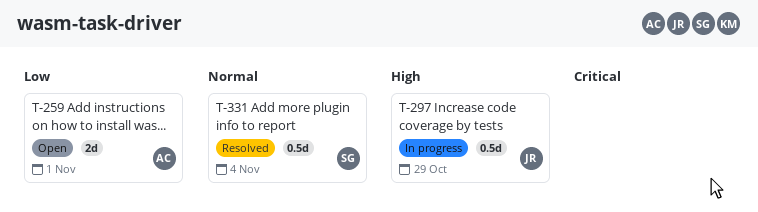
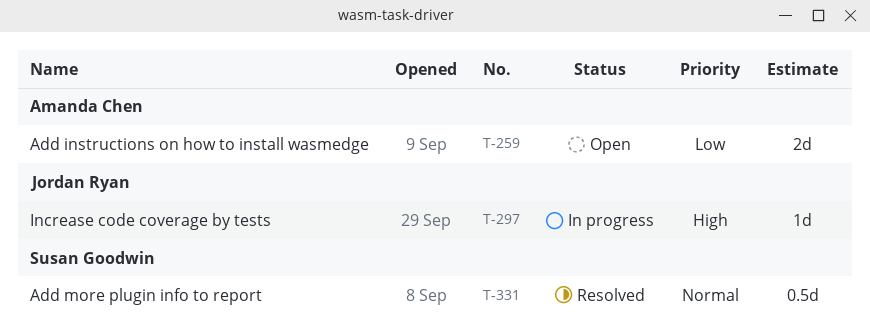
T-297, estimate: 0.5d -> 1d

